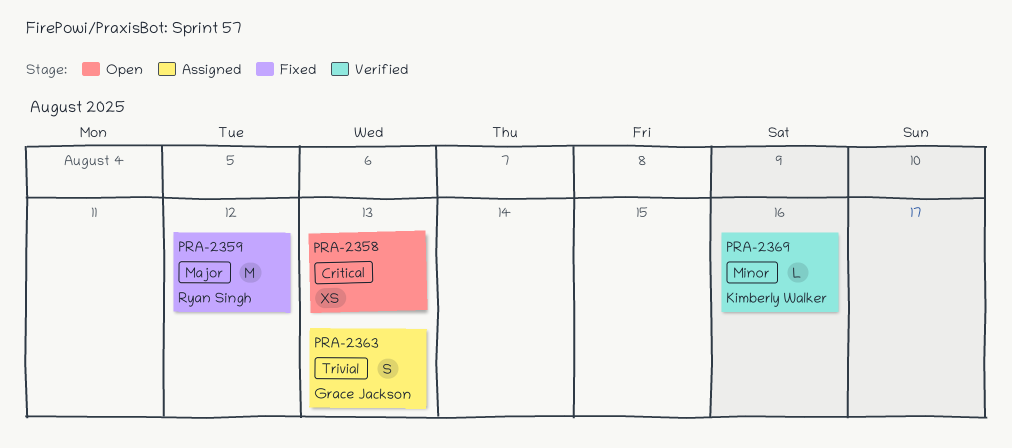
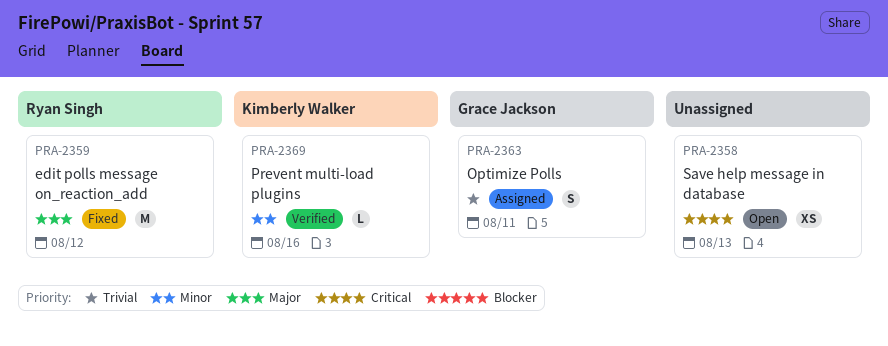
PRA-2363, due: Aug 13 -> Aug 11

